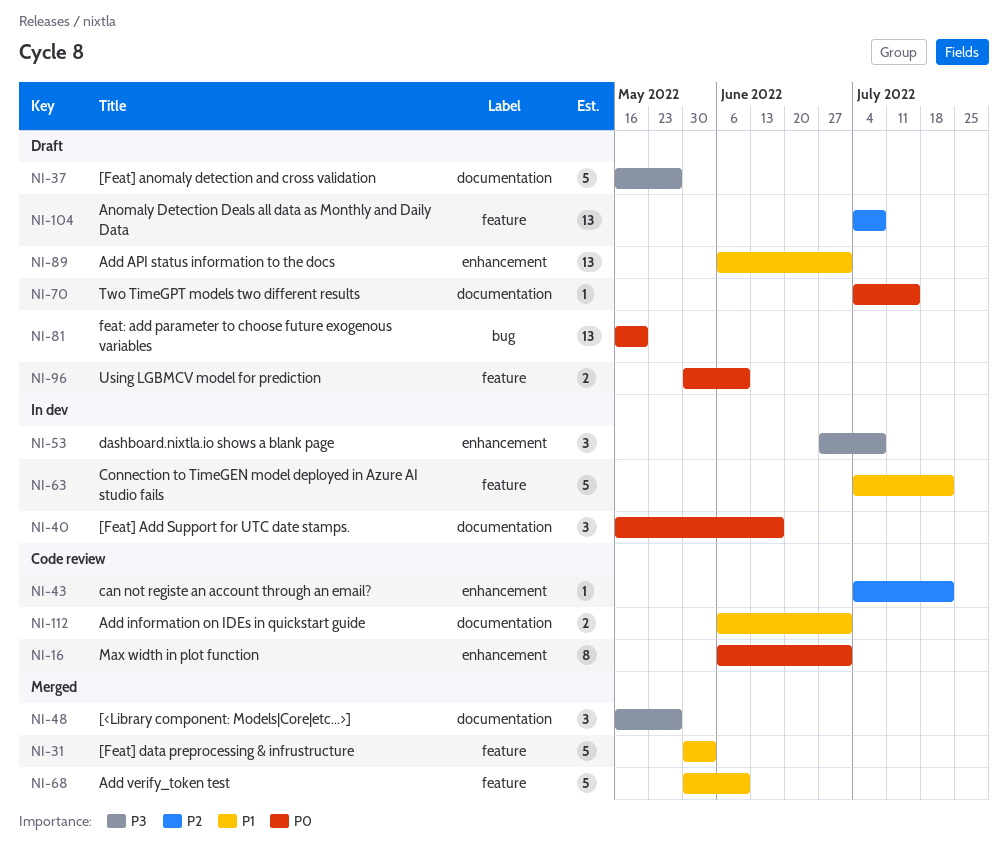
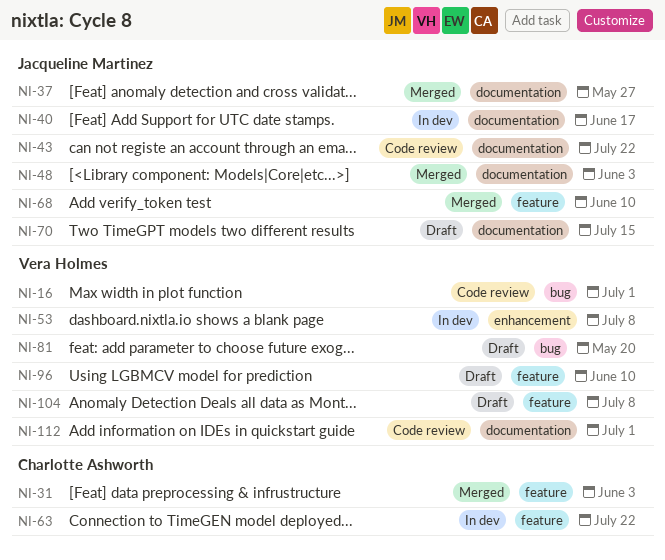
NI-16, label: enhancement -> bug
NI-37, status: Draft -> Merged
NI-43, label: enhancement -> documentation
NI-48, due: May 27 -> Jun 3
NI-89: present -> none

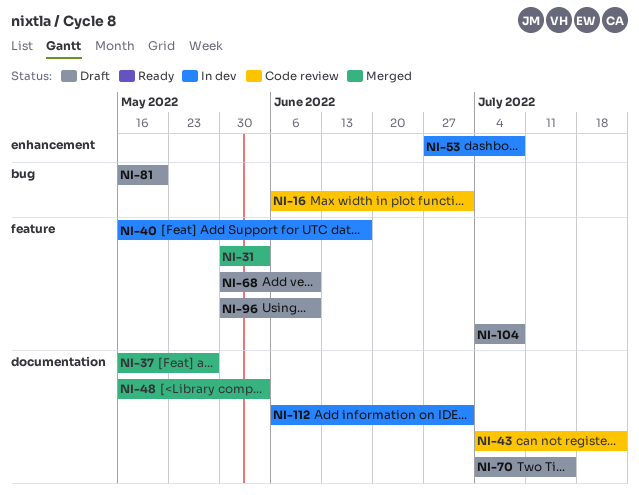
NI-40, label: documentation -> feature
NI-63: present -> none
NI-68, status: Merged -> Draft
NI-112, status: Code review -> In dev

